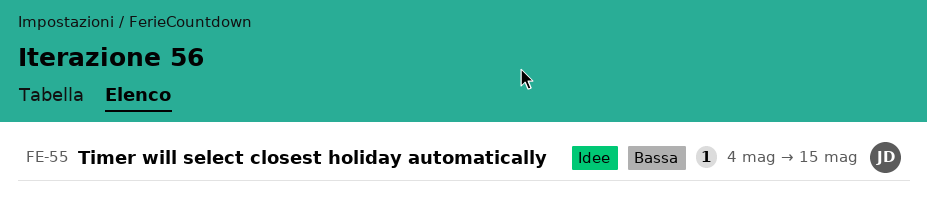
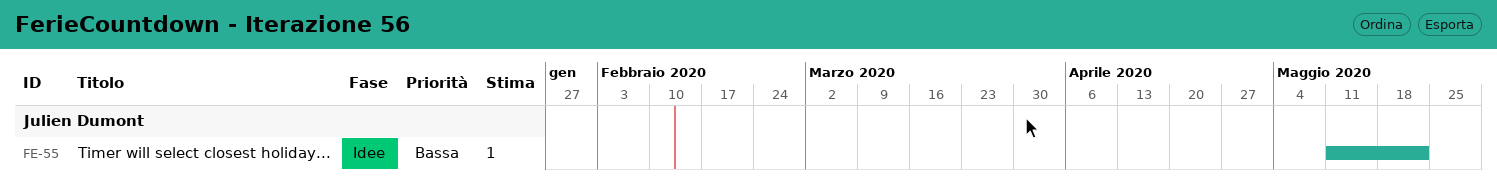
FE-55, start: May 4 -> May 11
FE-55, due: May 15 -> May 22

